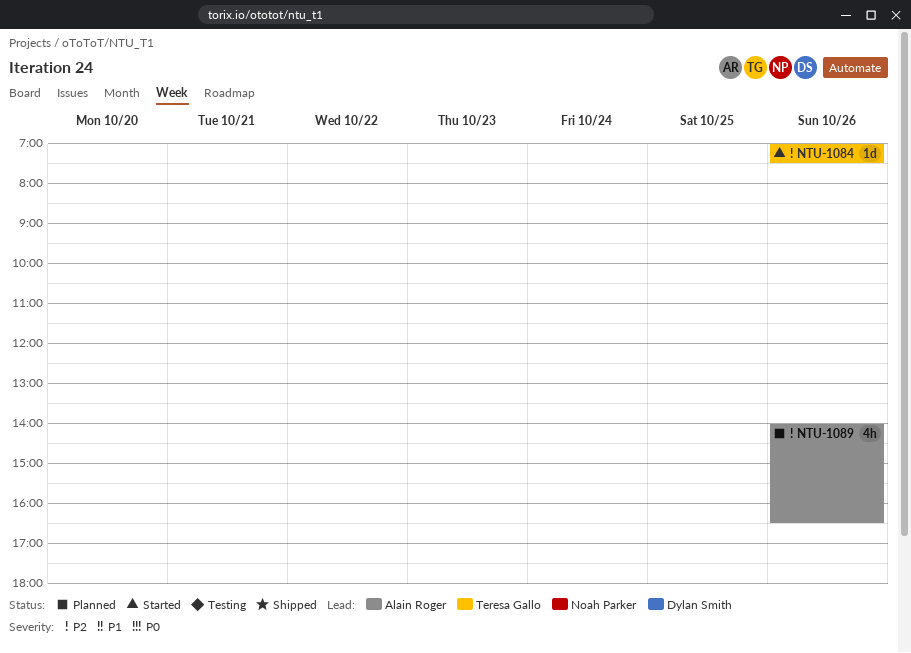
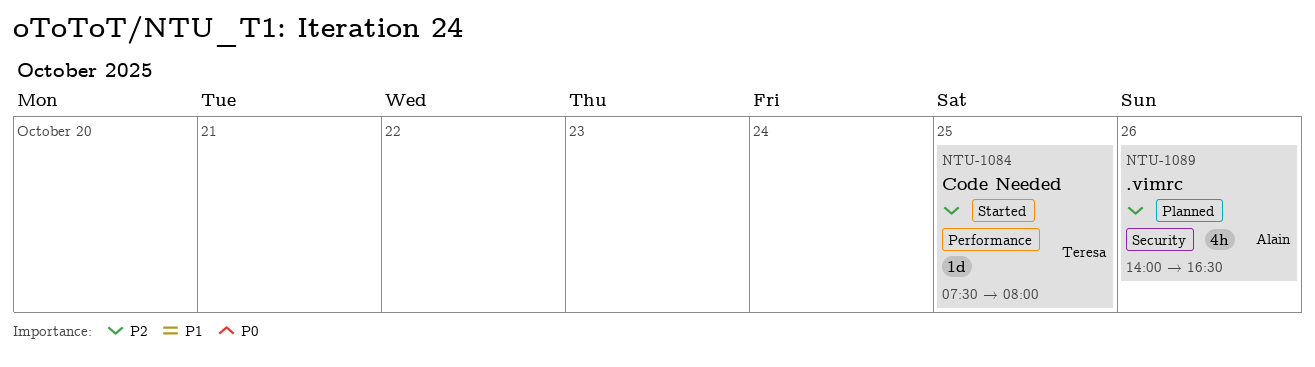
NTU-1084, day: Oct 26 -> Oct 25
NTU-1084, begins: 07:00 -> 07:30
NTU-1084, ends: 07:30 -> 08:00

